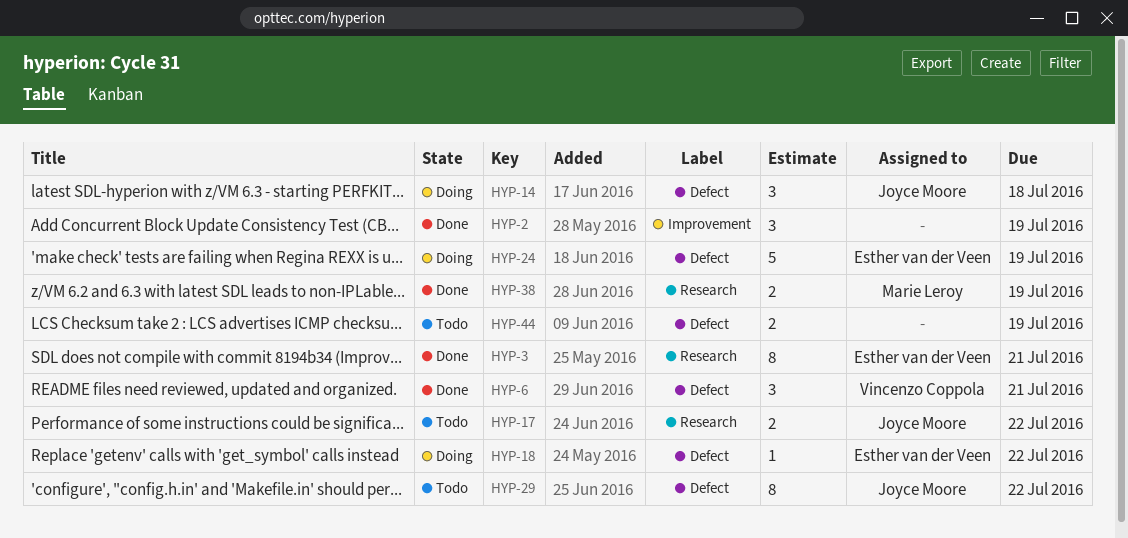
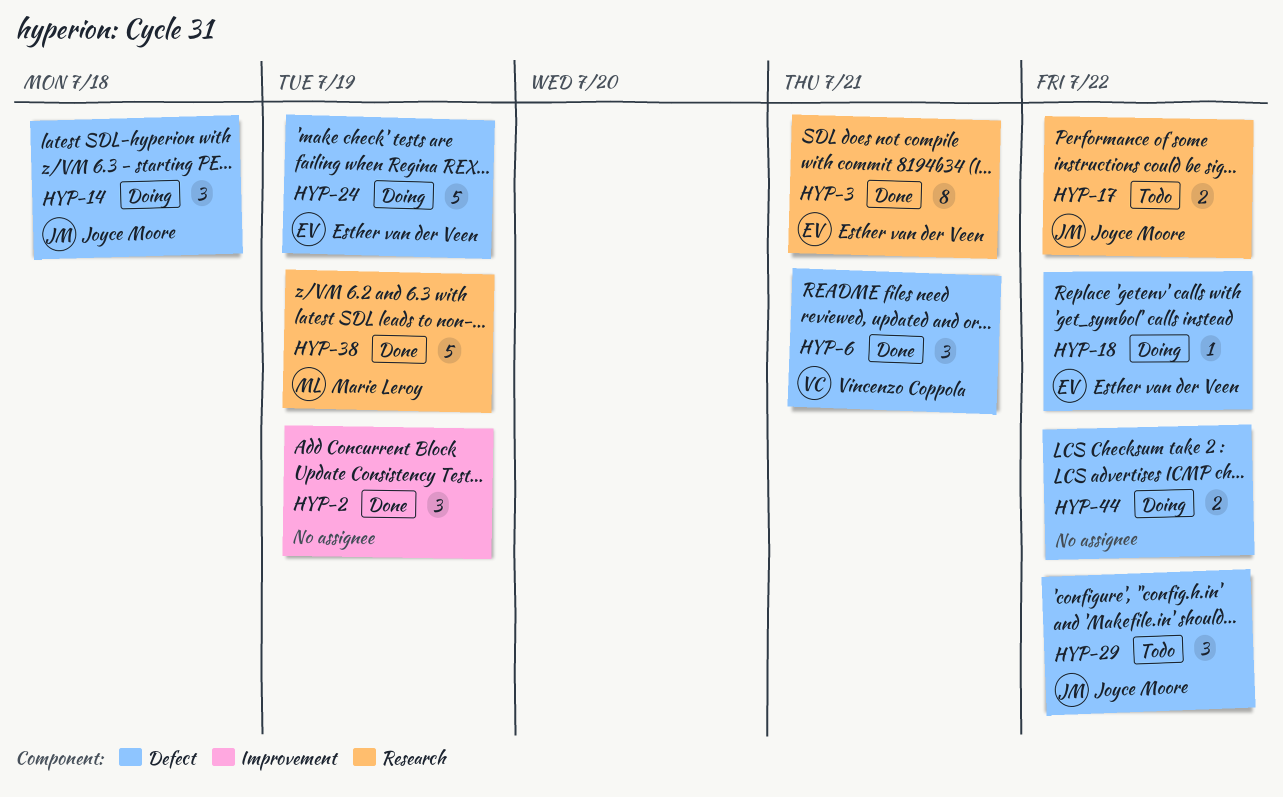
HYP-29, estimate: 8 -> 3
HYP-38, estimate: 2 -> 5
HYP-44, status: Todo -> Doing
HYP-44, due: Jul 19 -> Jul 22

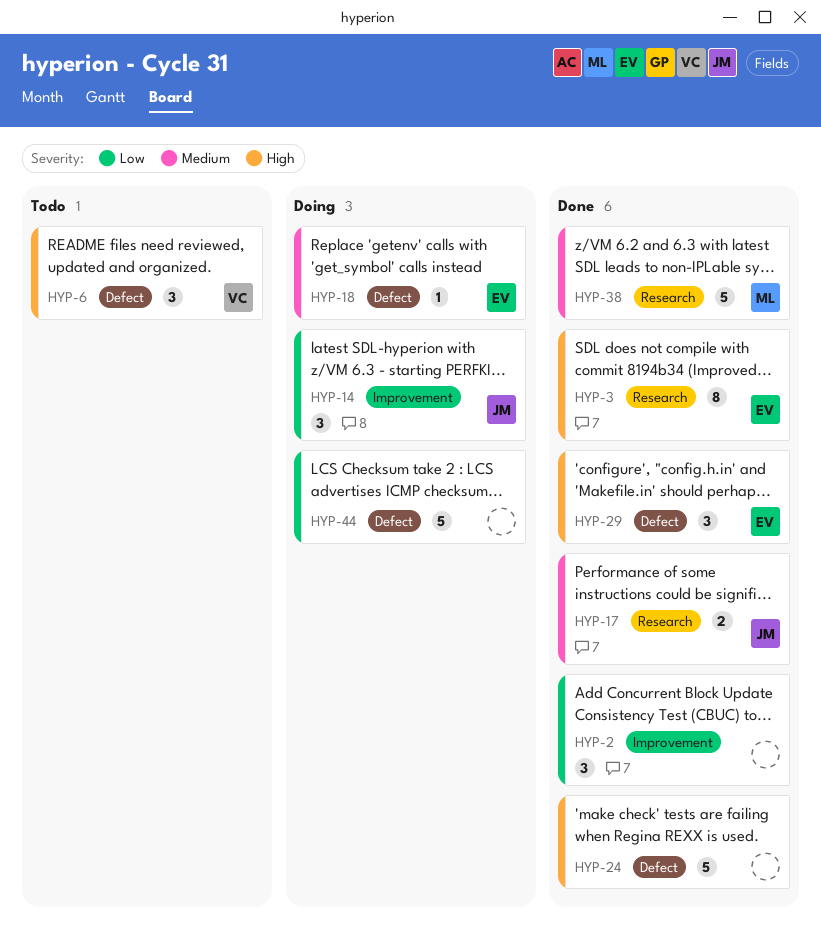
HYP-6, status: Done -> Todo
HYP-14, label: Defect -> Improvement
HYP-17, status: Todo -> Done
HYP-24, status: Doing -> Done
HYP-24, owner: Esther van der Veen -> none
HYP-29, status: Todo -> Done
HYP-29, owner: Joyce Moore -> Esther van der Veen
HYP-44, estimate: 2 -> 5

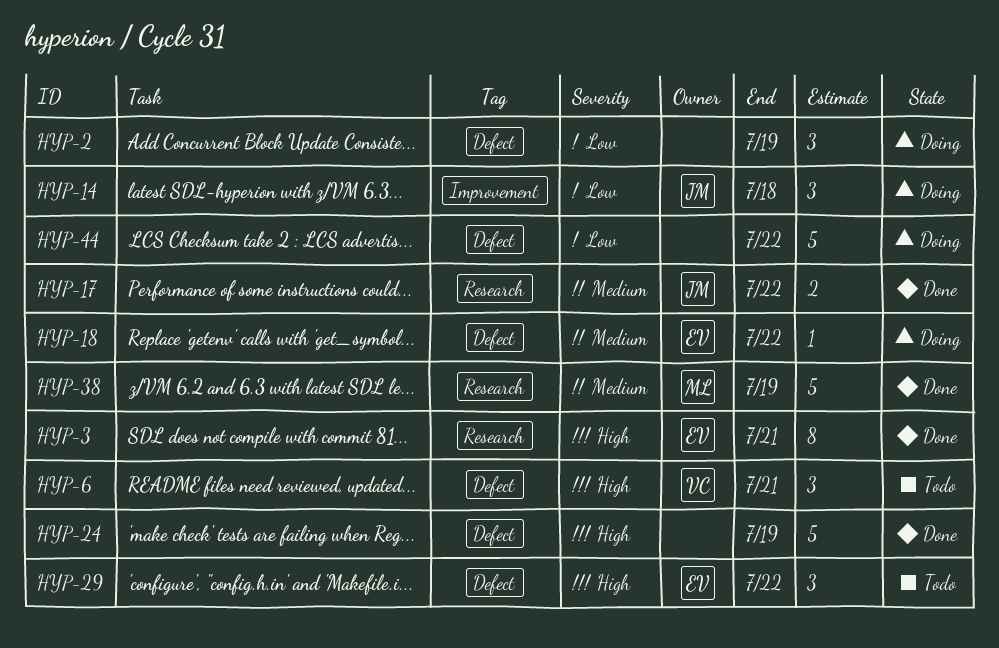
HYP-2, status: Done -> Doing
HYP-2, label: Improvement -> Defect
HYP-29, status: Done -> Todo

